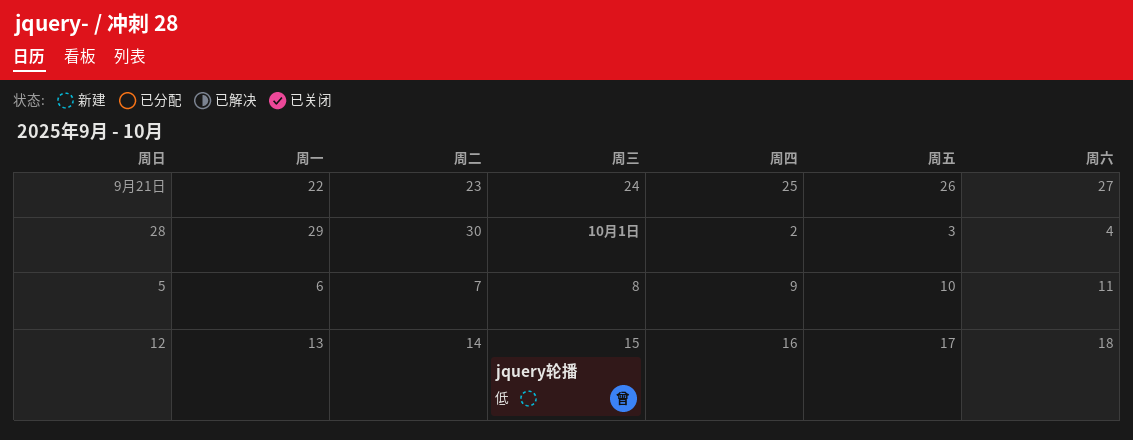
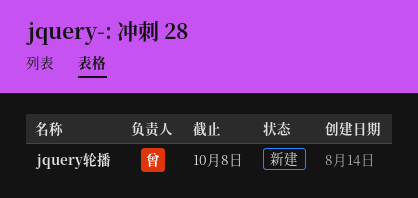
jquery轮播, due: Oct 15 -> Oct 8

